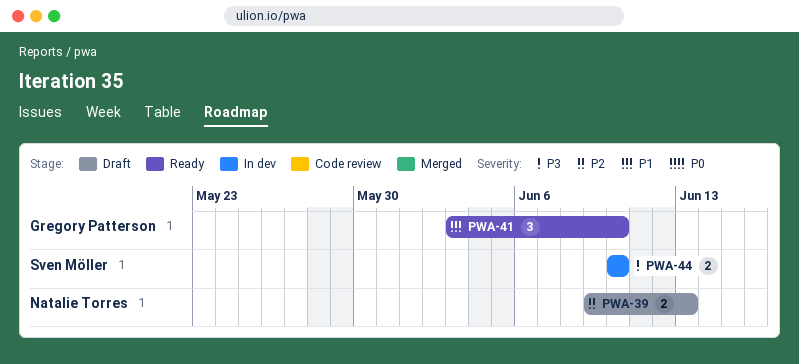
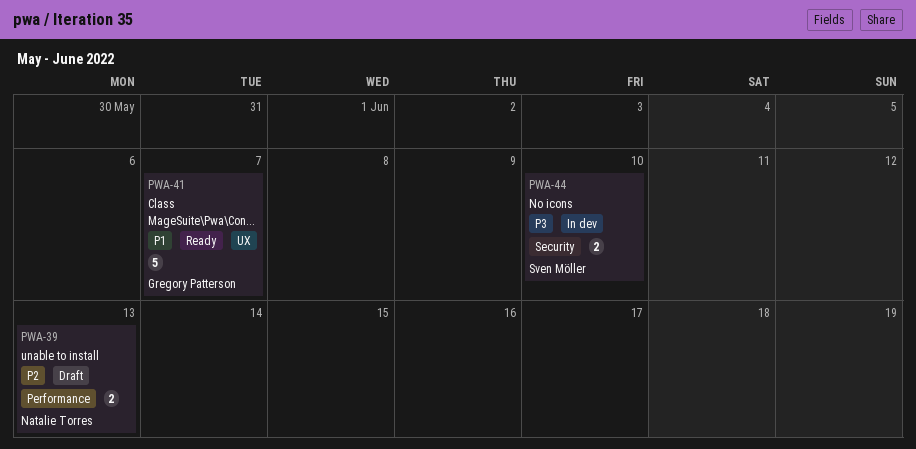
PWA-41, estimate: 3 -> 5
PWA-41, due: Jun 10 -> Jun 7

